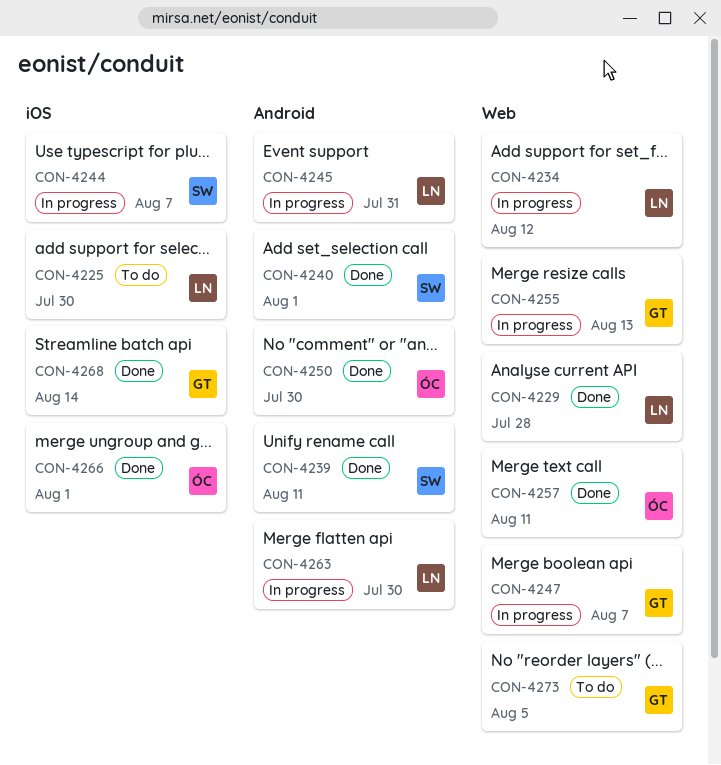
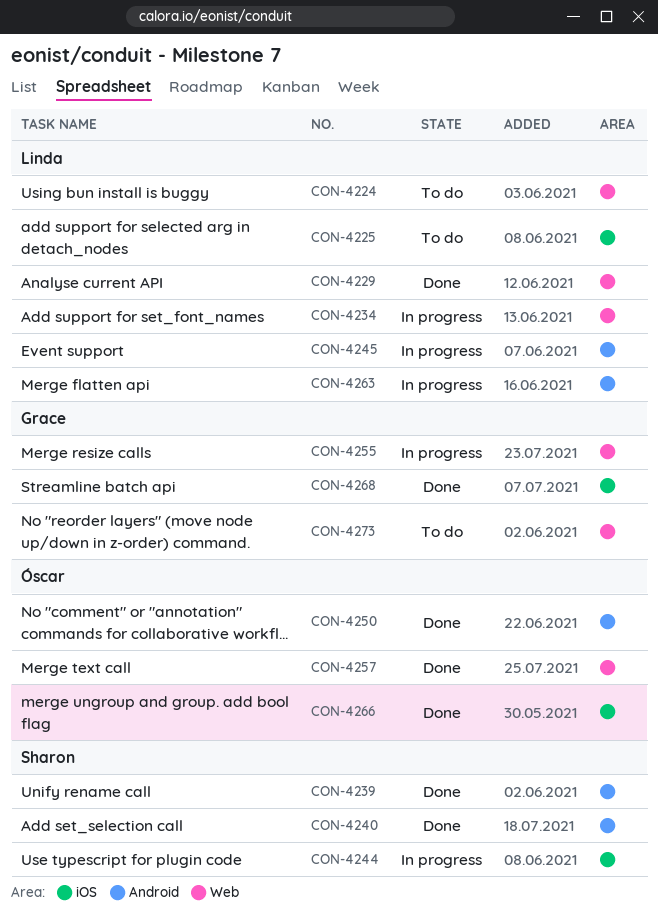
CON-4224: none -> present
CON-4247: present -> none

